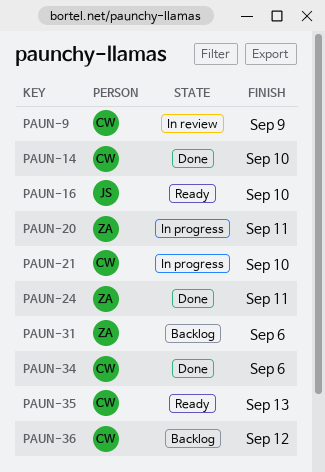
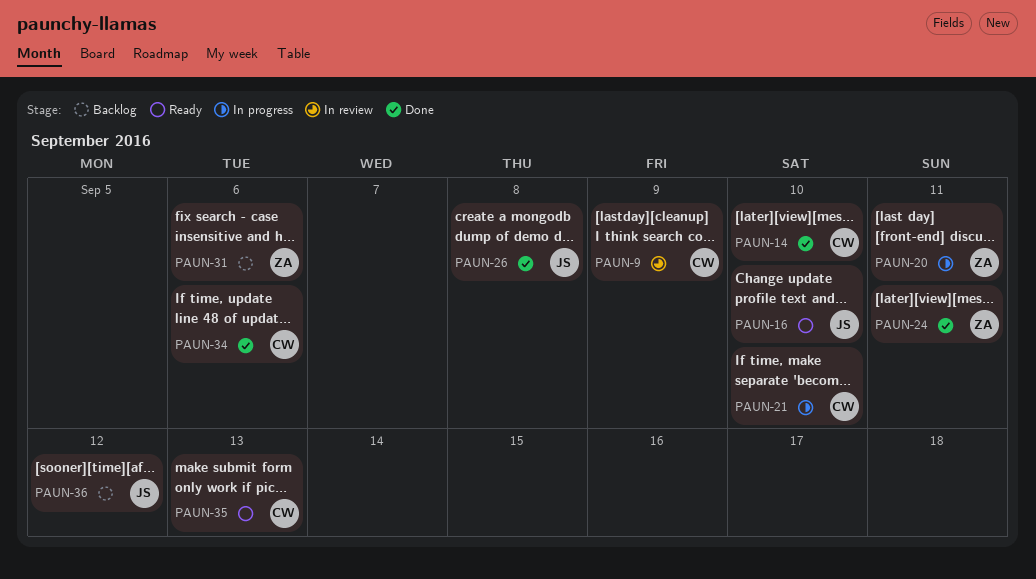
PAUN-26: none -> present
PAUN-36, owner: CW -> JS

